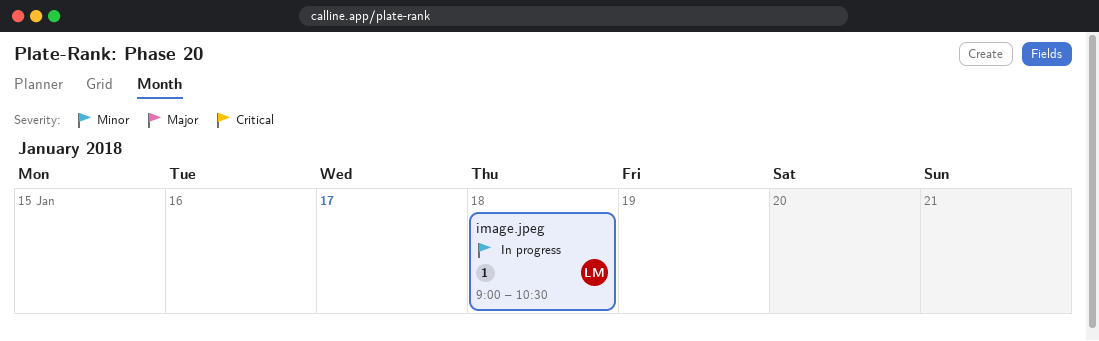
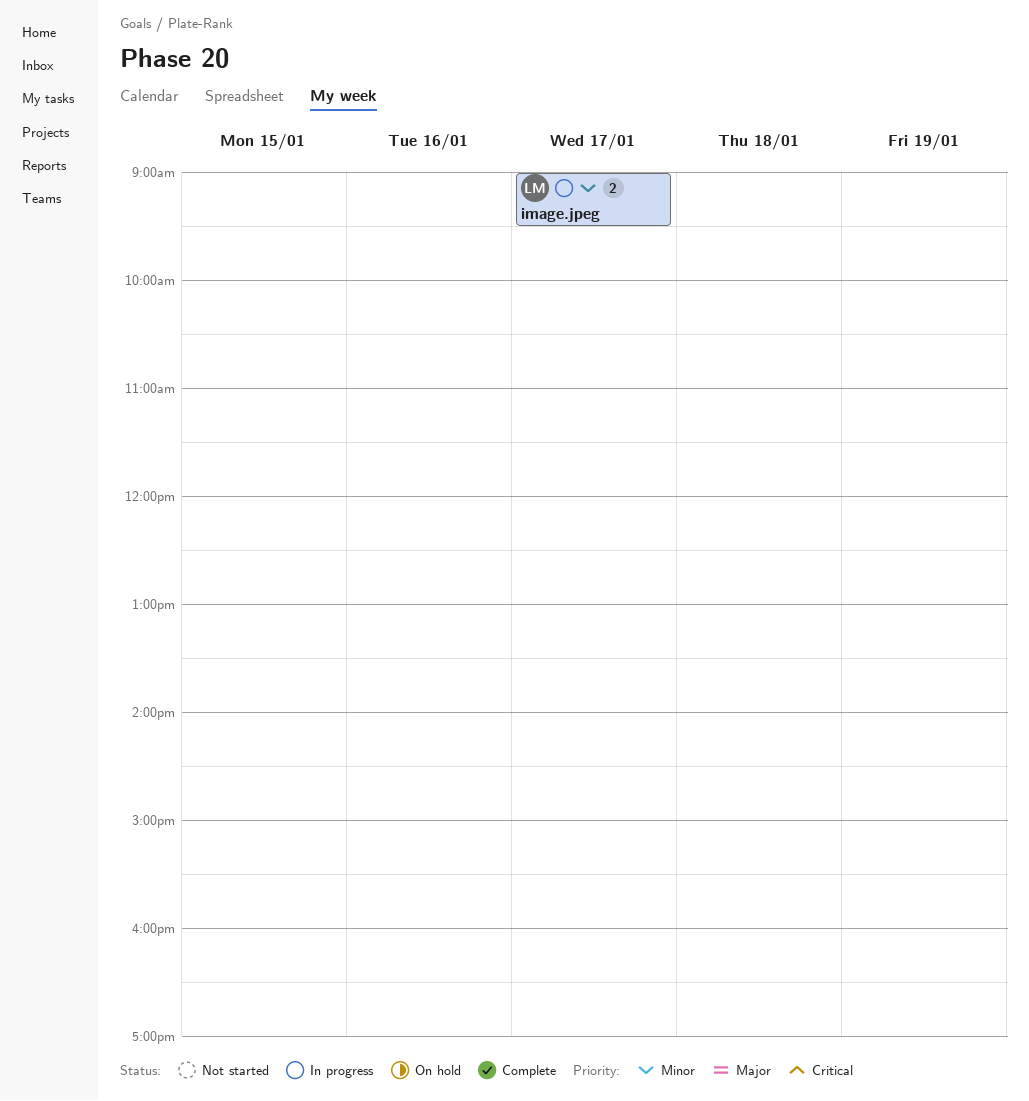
image.jpeg, estimate: 1 -> 2
image.jpeg, day: Jan 18 -> Jan 17
image.jpeg, ends: 10:30 -> 09:30

